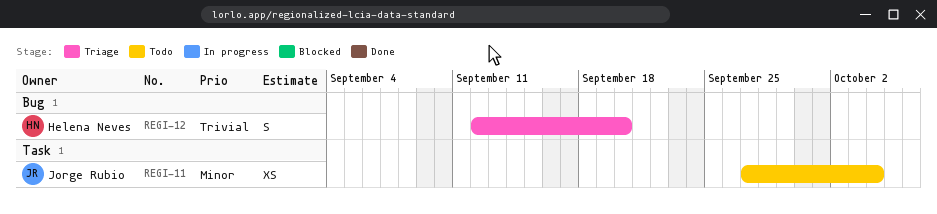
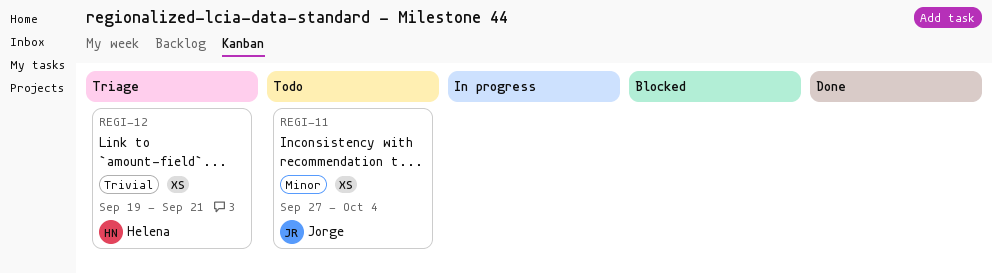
REGI-12, estimate: S -> XS
REGI-12, start: Sep 12 -> Sep 19
REGI-12, due: Sep 20 -> Sep 21

